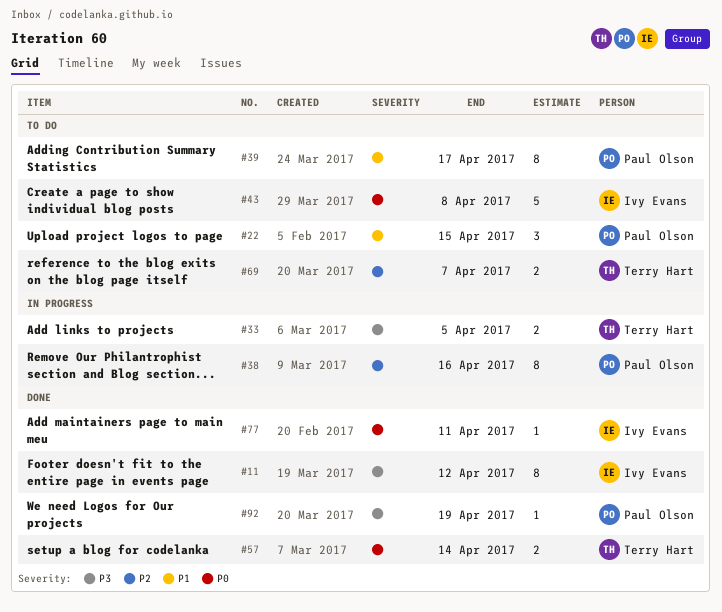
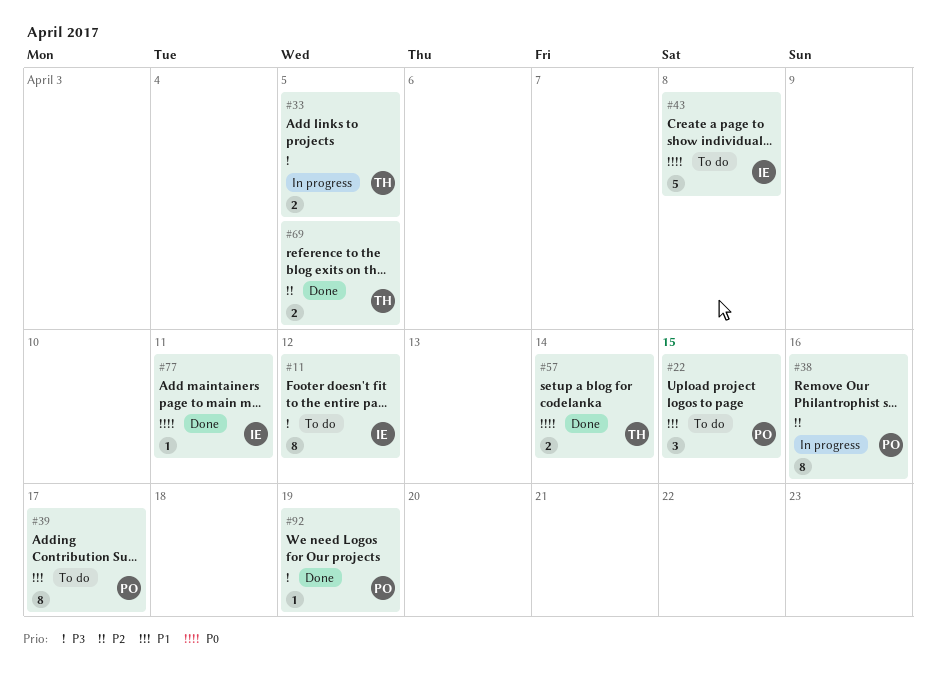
#11, status: Done -> To do
#69, status: To do -> Done
#69, due: Apr 7 -> Apr 5

